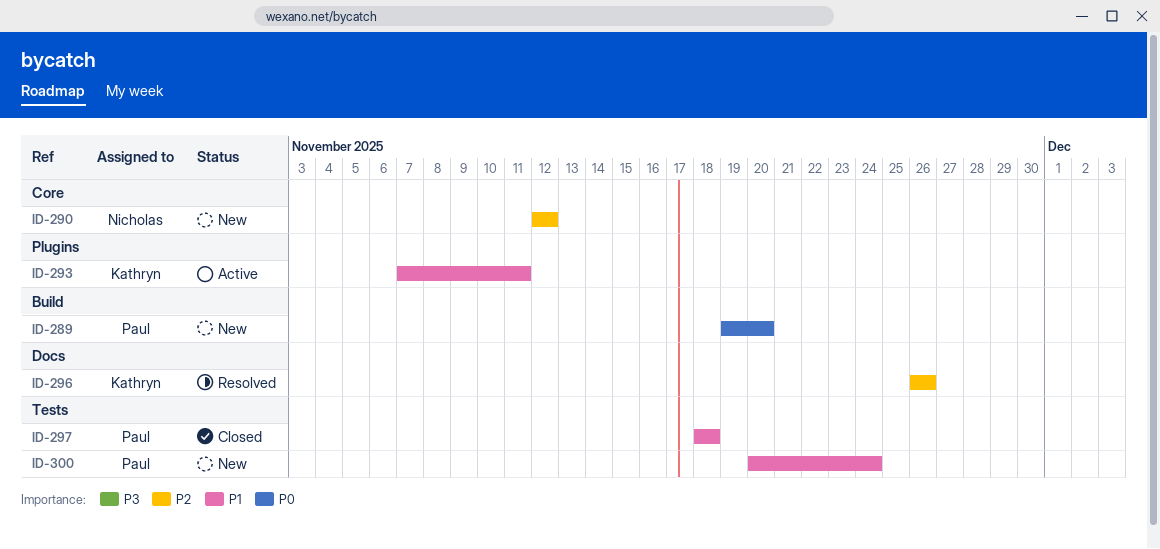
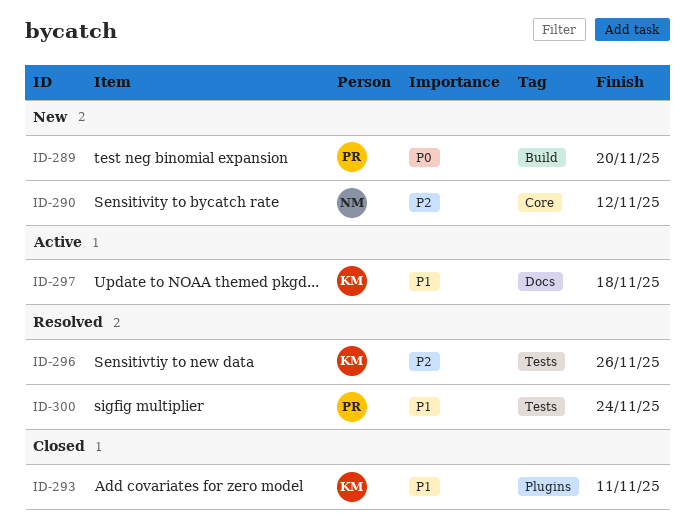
ID-293, status: Active -> Closed
ID-296, label: Docs -> Tests
ID-297, status: Closed -> Active
ID-297, owner: Paul -> Kathryn
ID-297, label: Tests -> Docs
ID-300, status: New -> Resolved

